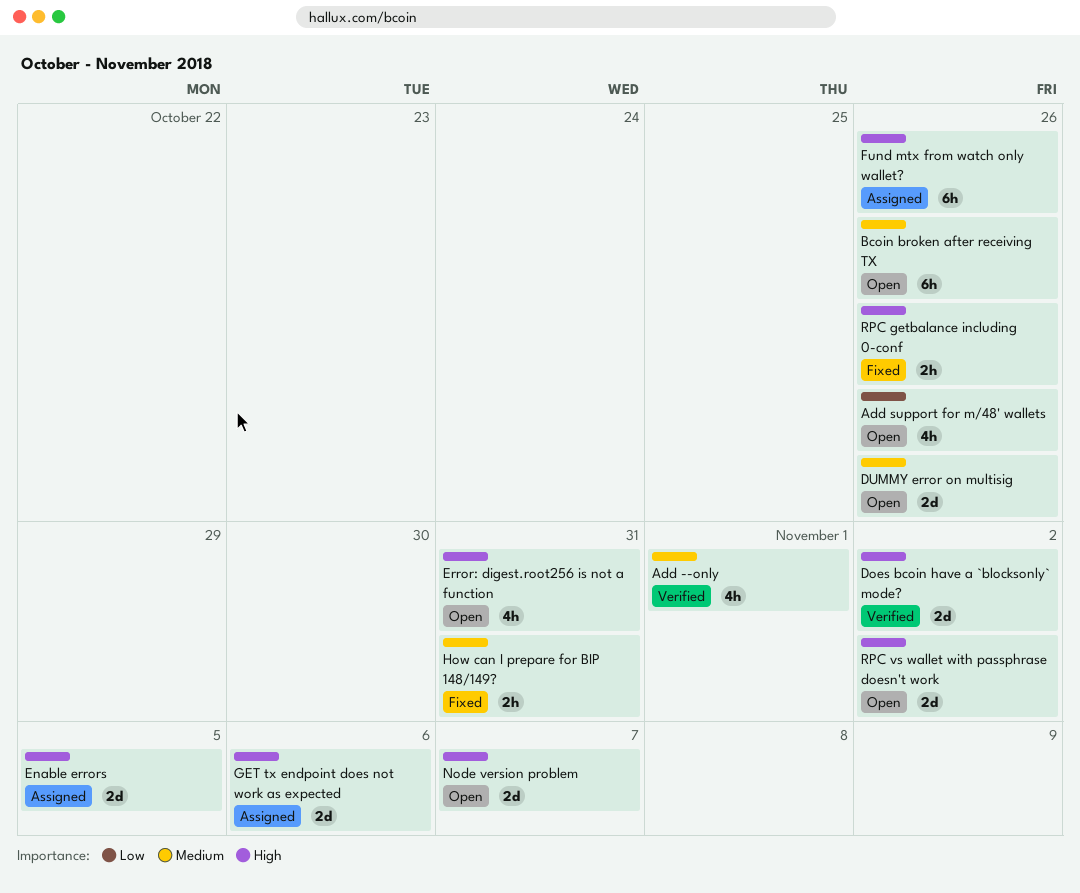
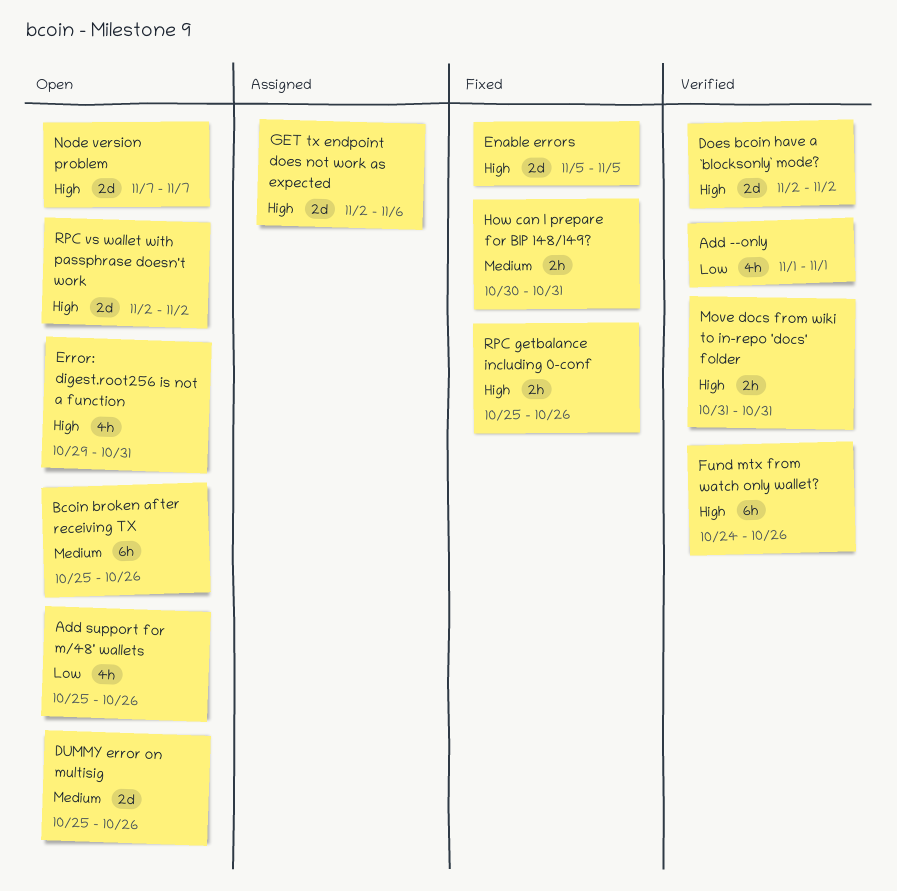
Add --only, priority: Medium -> Low
Enable errors, status: Assigned -> Fixed
Fund mtx from watch only wallet?, status: Assigned -> Verified
Move docs from wiki to in-repo 'docs' folder: none -> present

